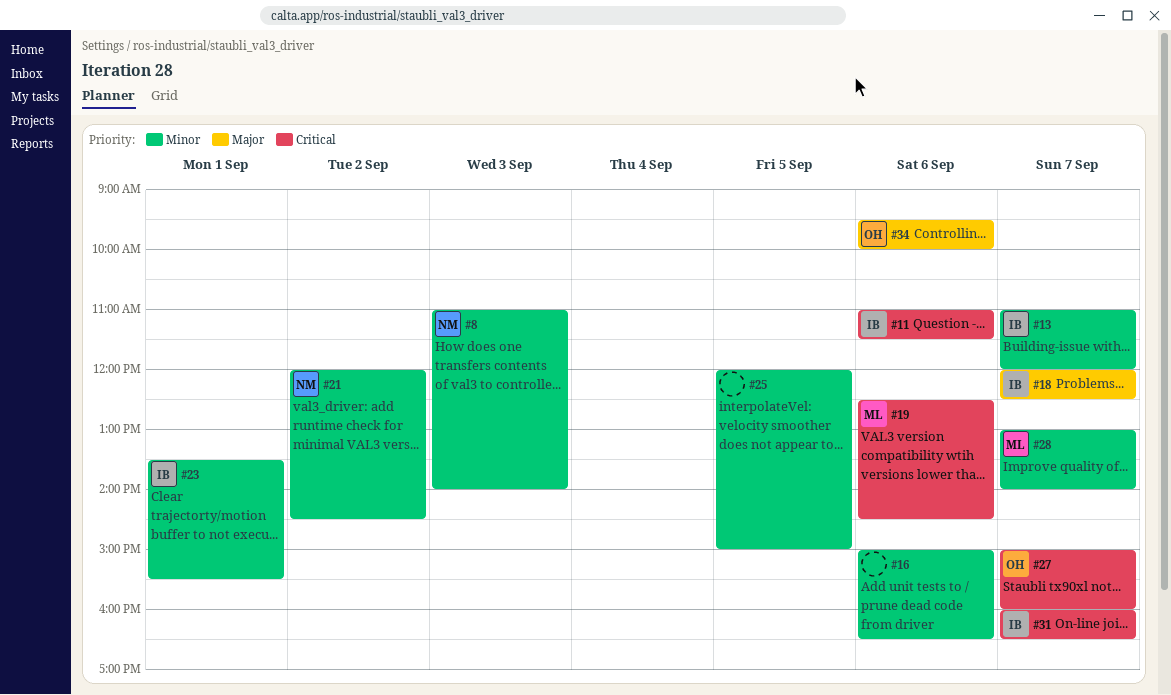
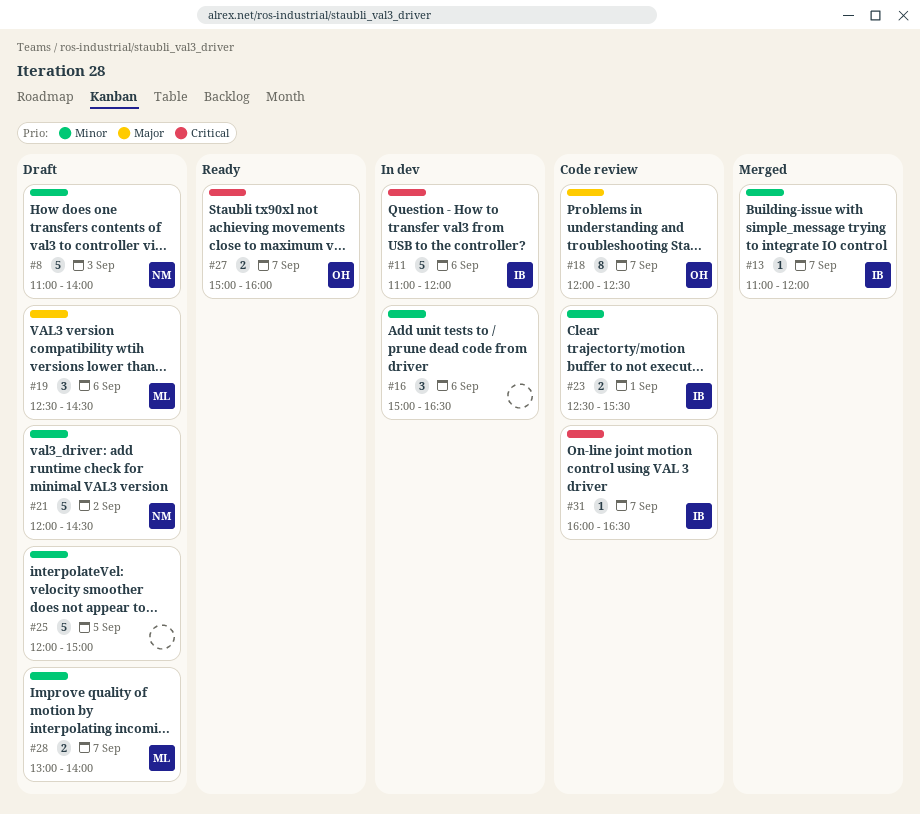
#11, ends: 11:30 -> 12:00
#18, owner: IB -> OH
#19, priority: Critical -> Major
#23, begins: 13:30 -> 12:30
#34: present -> none

